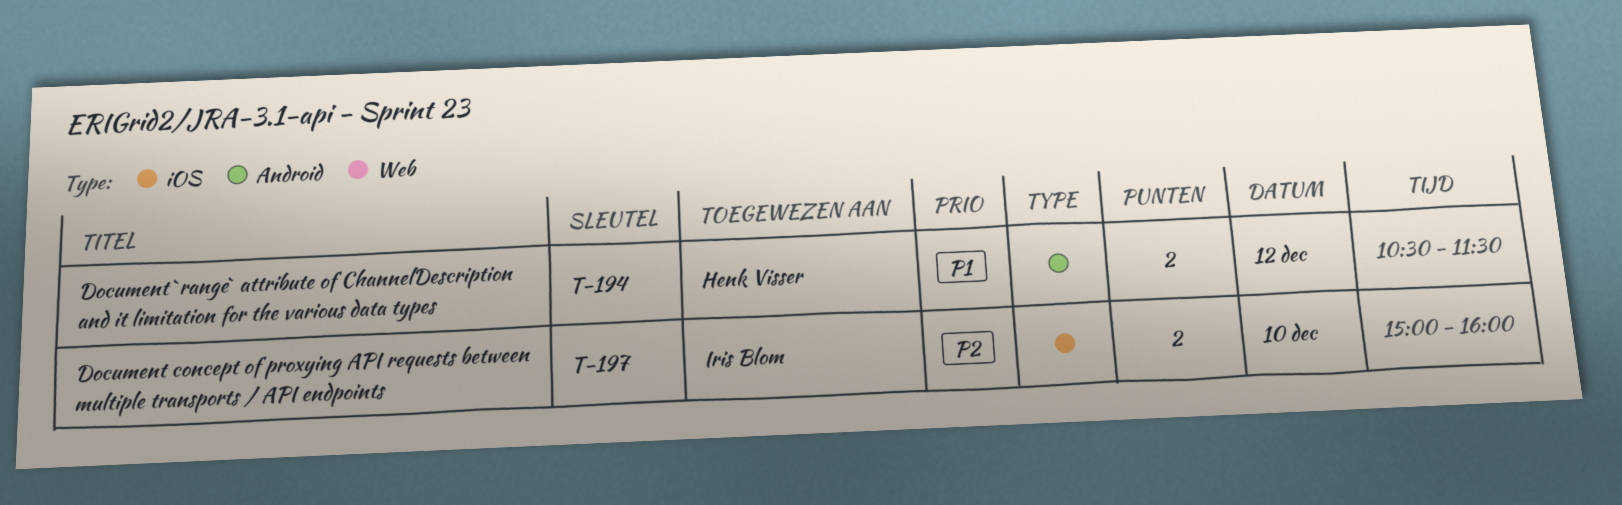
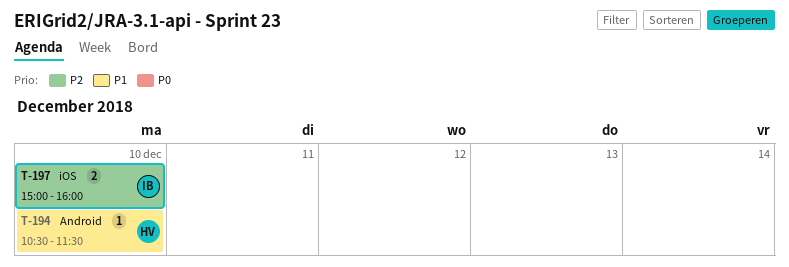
T-194, estimate: 2 -> 1
T-194, day: Dec 12 -> Dec 10

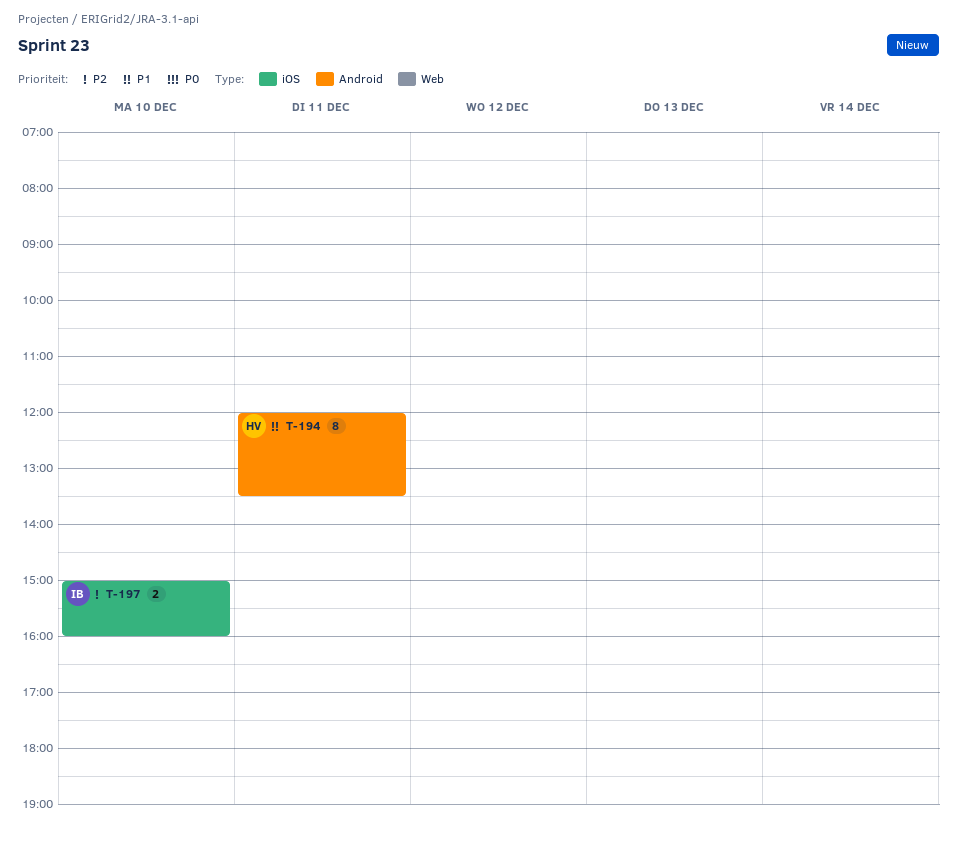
T-194, estimate: 1 -> 8
T-194, day: Dec 10 -> Dec 11
T-194, begins: 10:30 -> 12:00
T-194, ends: 11:30 -> 13:30

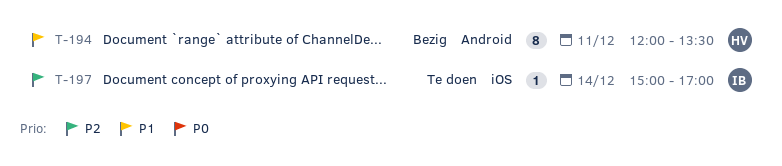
T-197, estimate: 2 -> 1
T-197, day: Dec 10 -> Dec 14
T-197, ends: 16:00 -> 17:00

